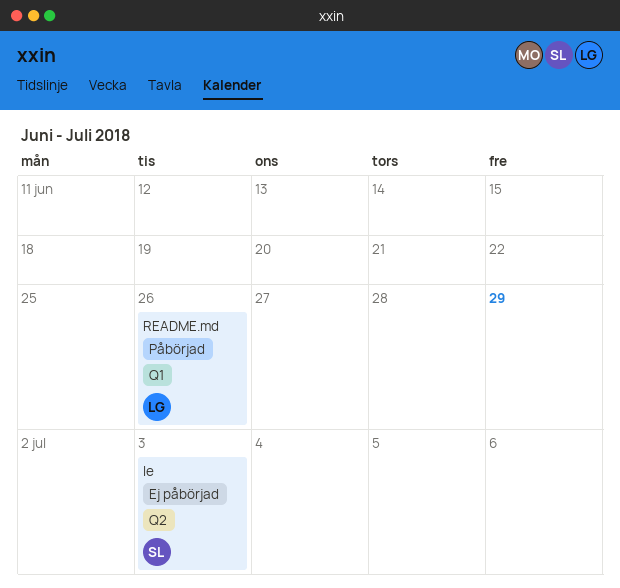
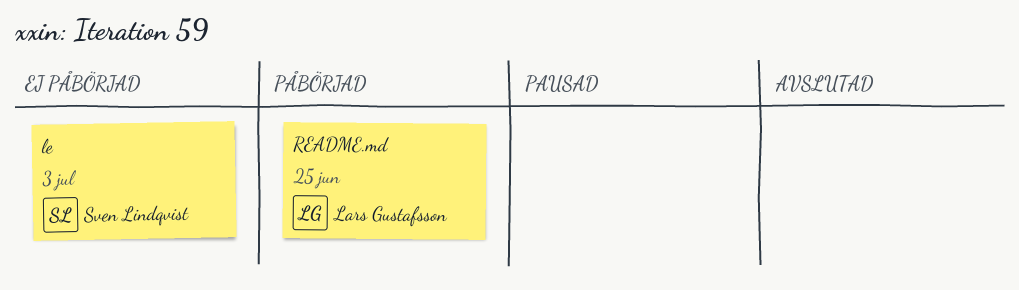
README.md, due: Jun 26 -> Jun 25

